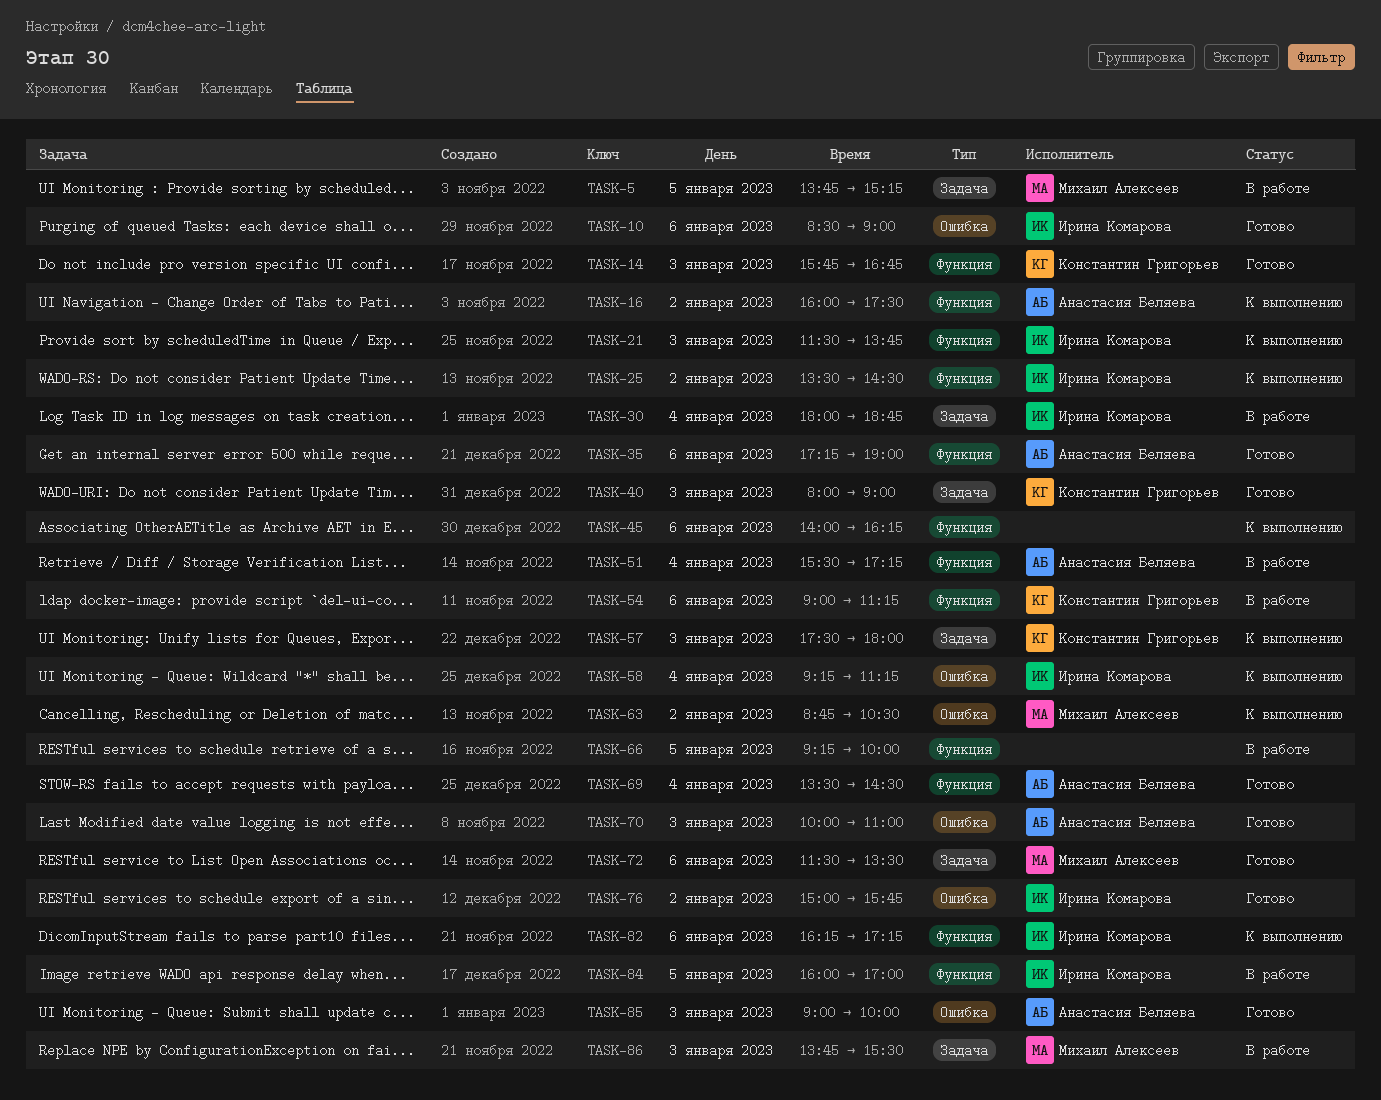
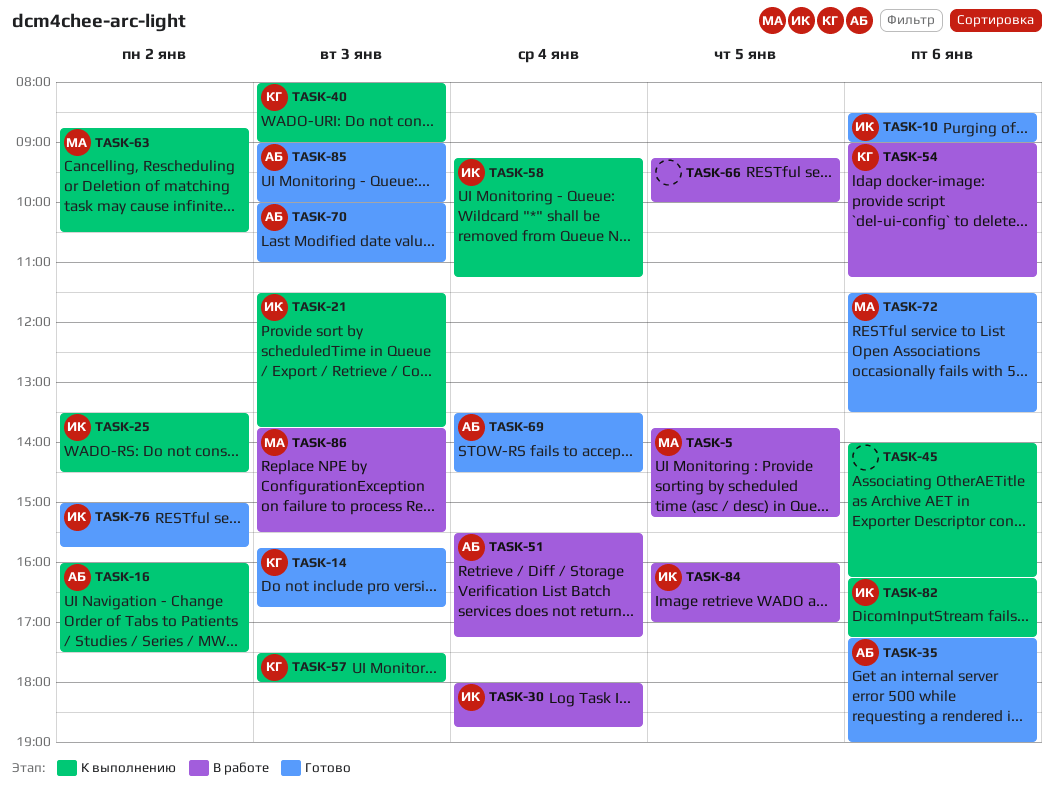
TASK-40, status: Готово -> К выполнению

